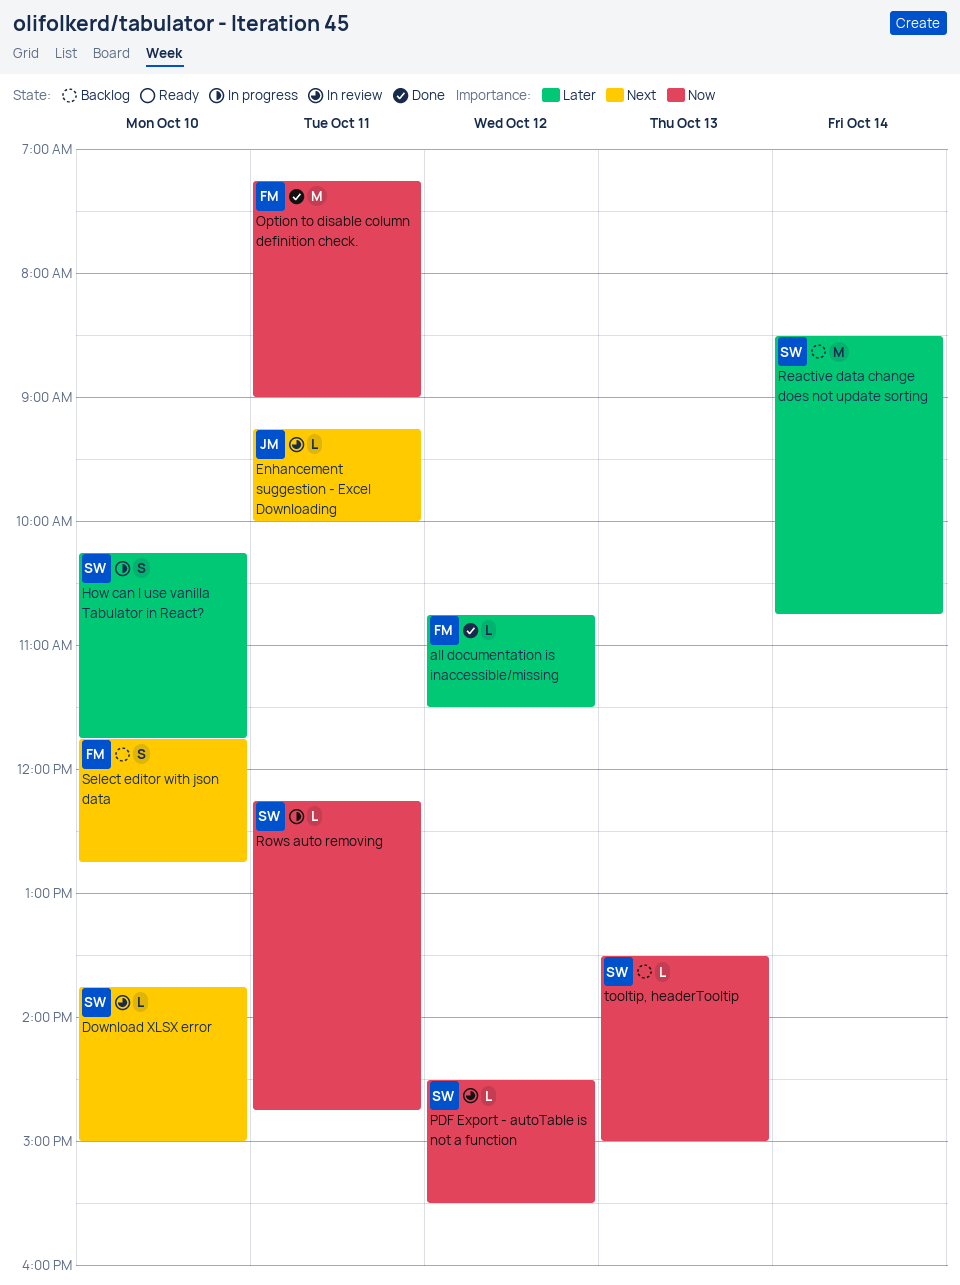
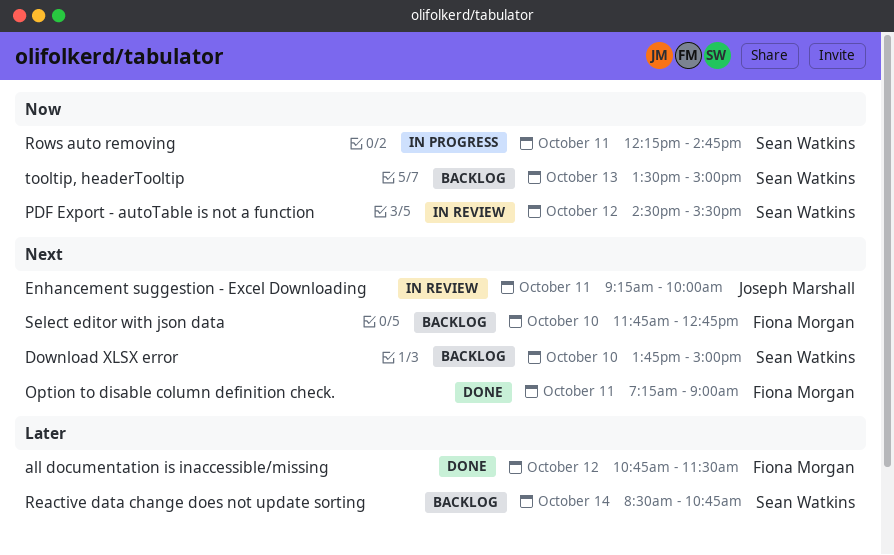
Download XLSX error, status: In review -> Backlog
How can I use vanilla Tabulator in React?: present -> none
Option to disable column definition check., priority: Now -> Next

